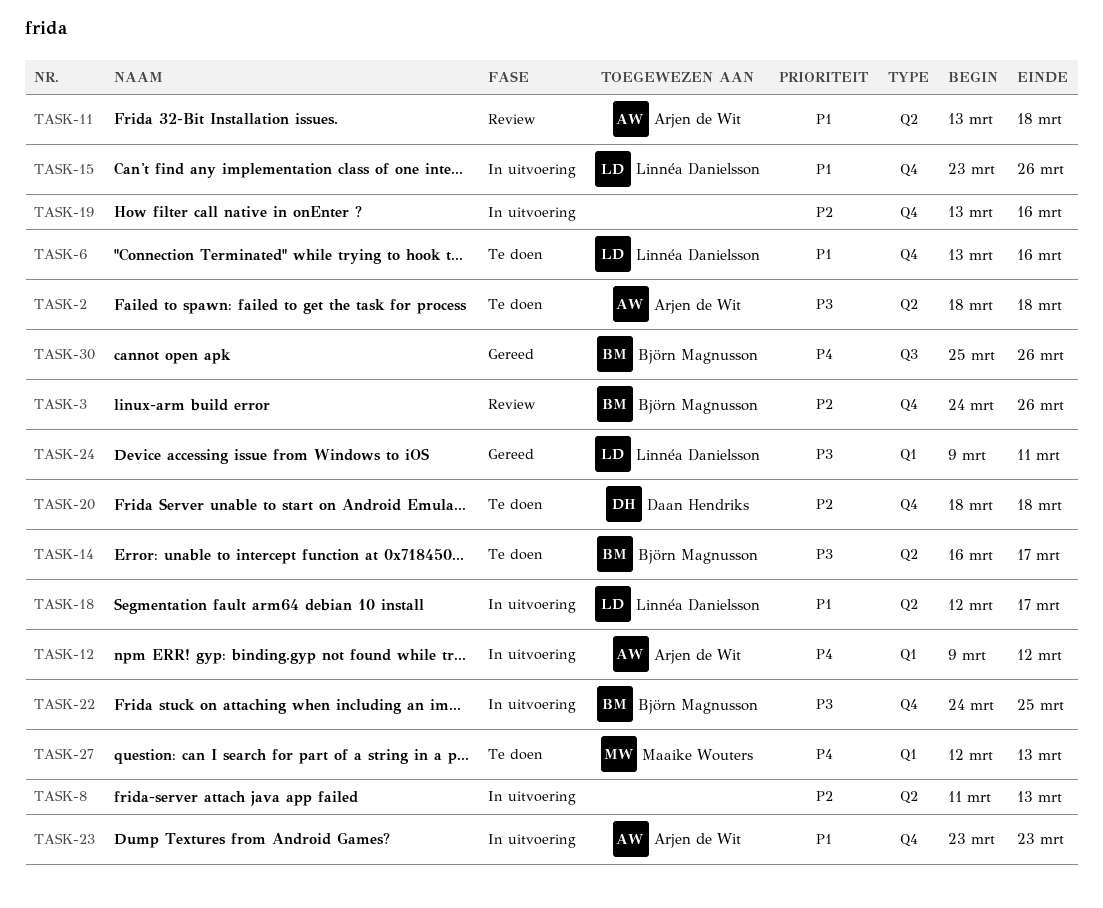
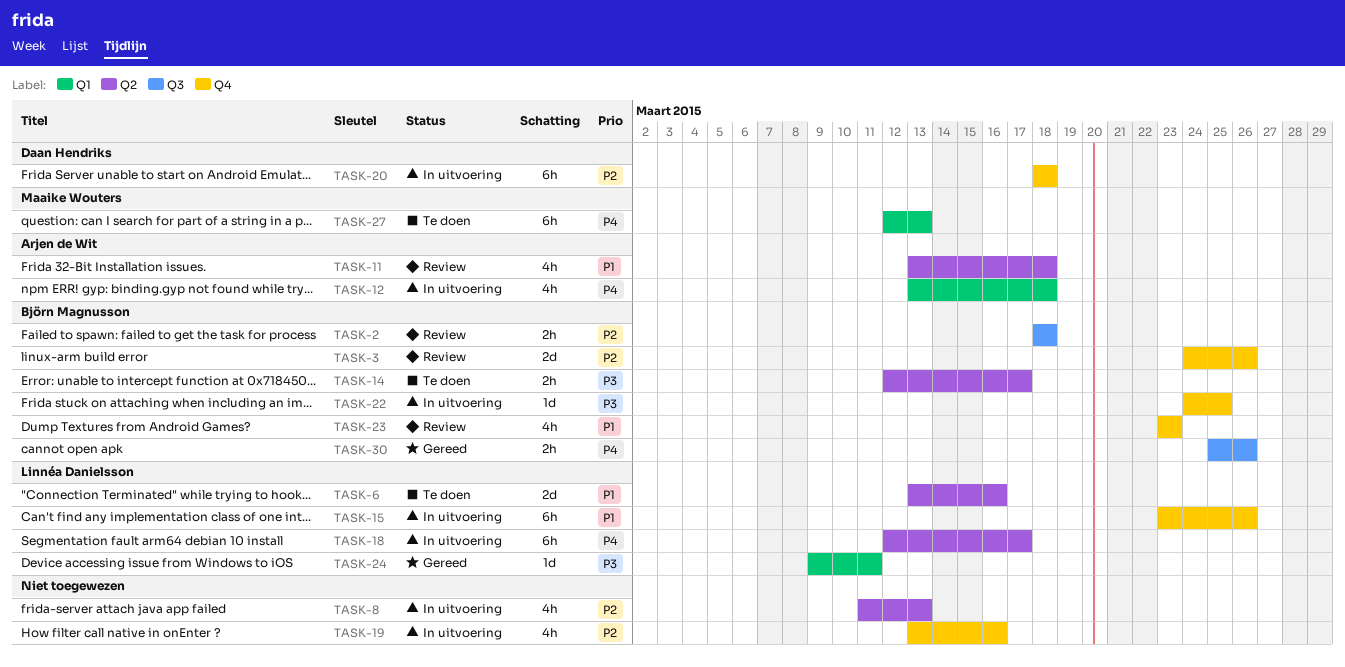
TASK-2, status: Te doen -> Review
TASK-2, owner: Arjen de Wit -> Björn Magnusson
TASK-2, priority: P3 -> P2
TASK-2, label: Q2 -> Q3
TASK-6, label: Q4 -> Q2
TASK-12, start: Mar 9 -> Mar 13
TASK-12, due: Mar 12 -> Mar 18
TASK-14, start: Mar 16 -> Mar 12
TASK-18, priority: P1 -> P4
TASK-20, status: Te doen -> In uitvoering
TASK-23, status: In uitvoering -> Review
TASK-23, owner: Arjen de Wit -> Björn Magnusson

